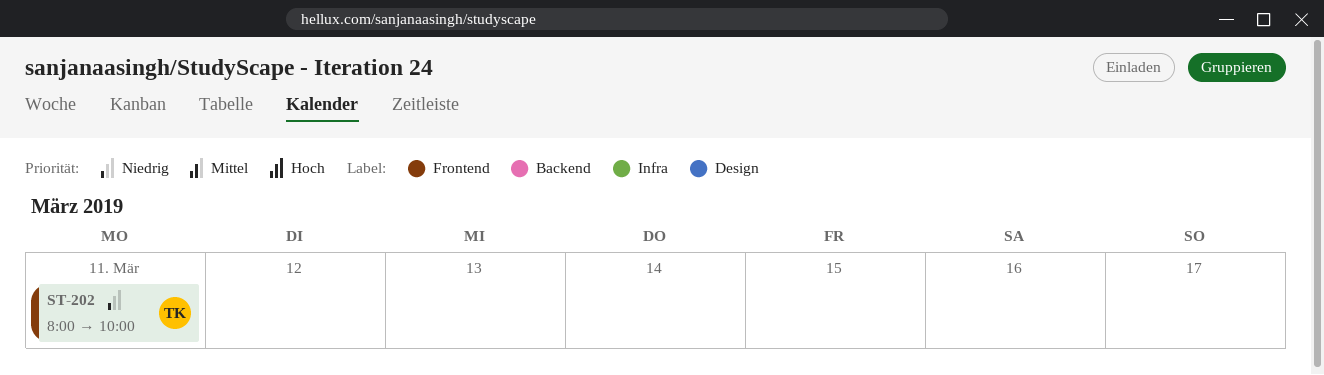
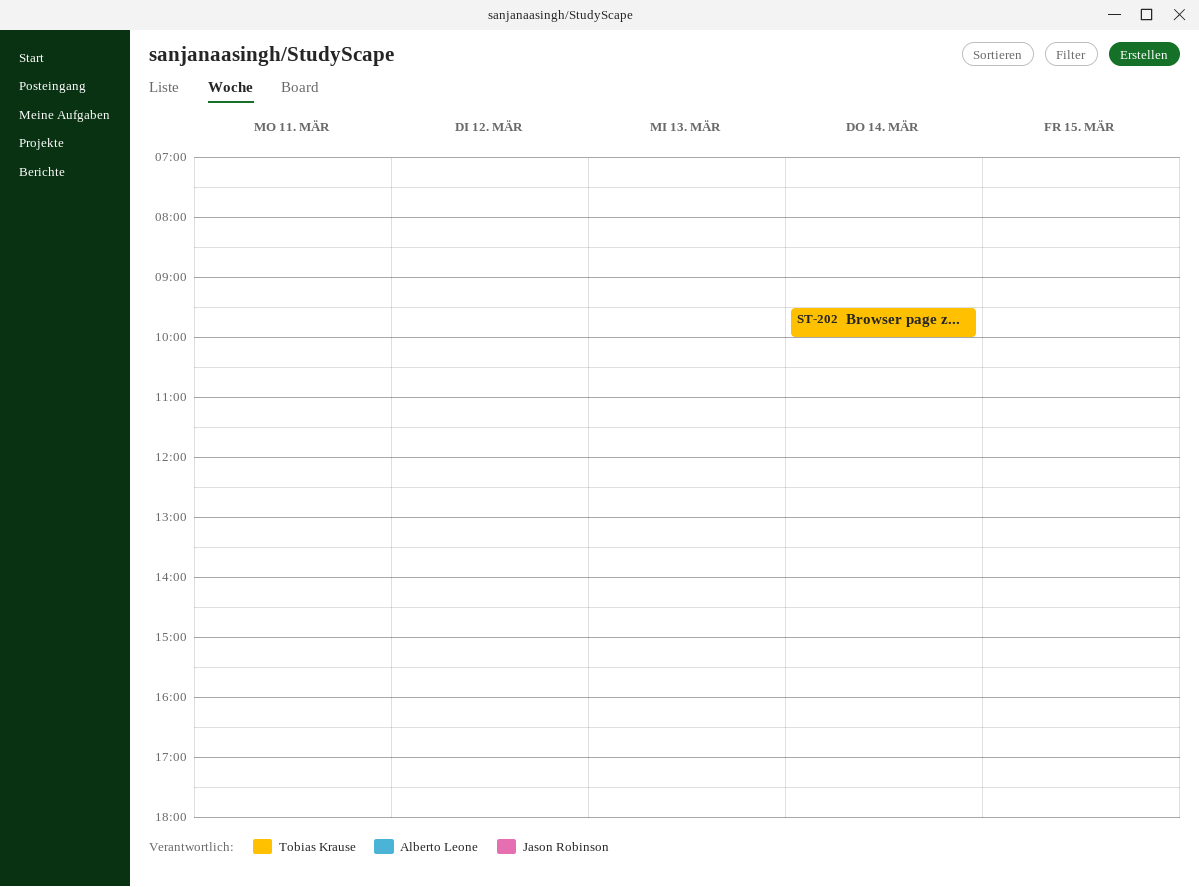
ST-202, day: Mar 11 -> Mar 14
ST-202, begins: 08:00 -> 09:30

